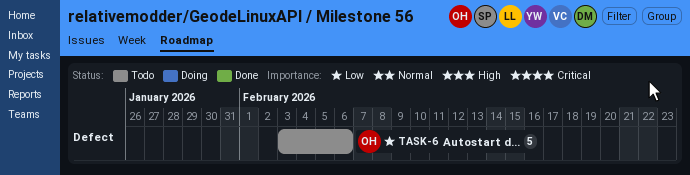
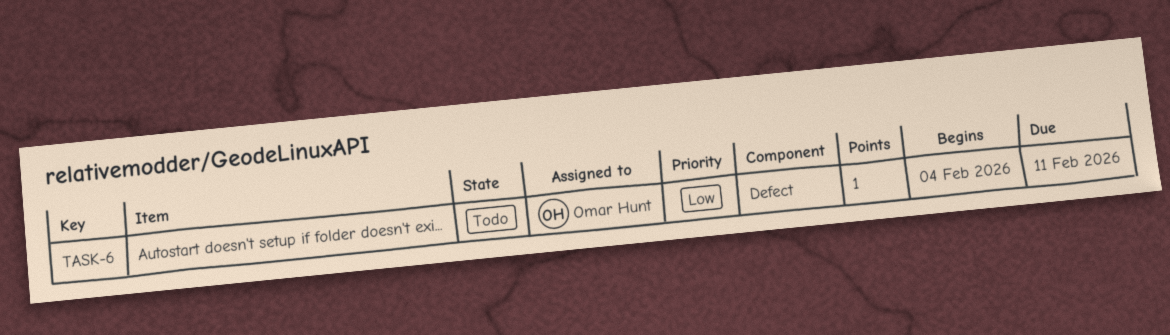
TASK-6, estimate: 5 -> 1
TASK-6, start: Feb 3 -> Feb 4
TASK-6, due: Feb 6 -> Feb 11

